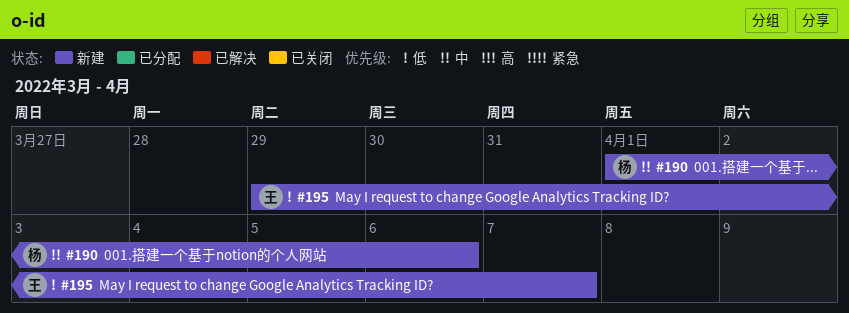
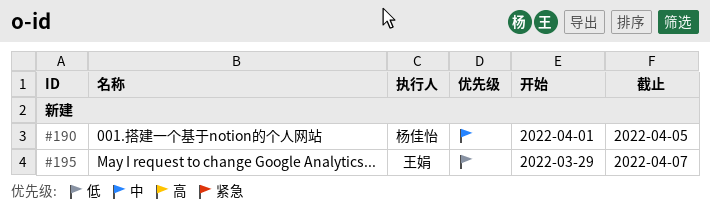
#190, due: Apr 6 -> Apr 5

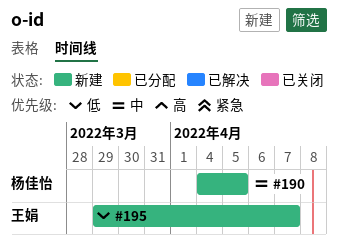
#190, start: Apr 1 -> Apr 4

